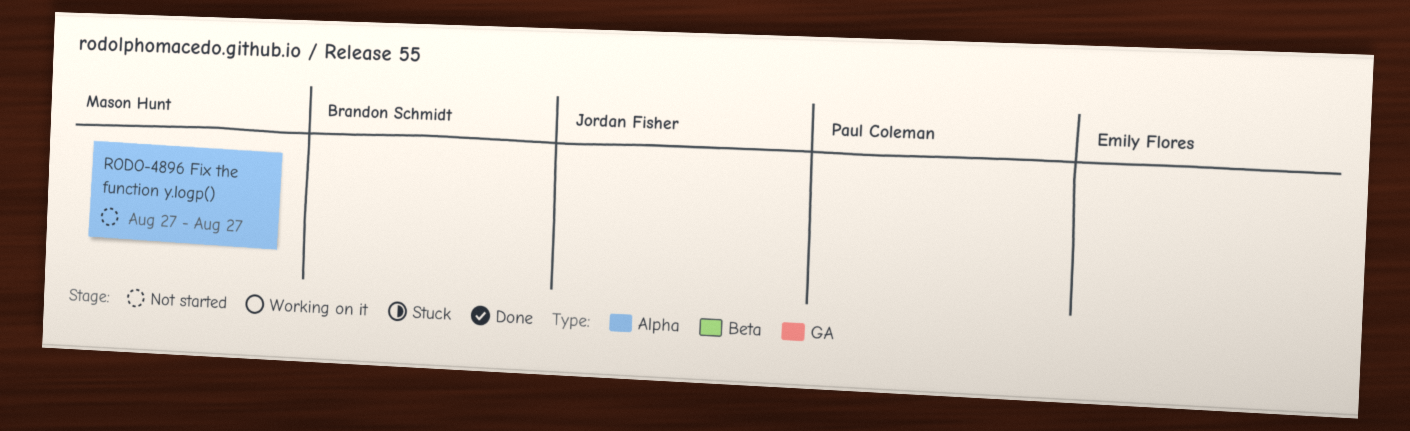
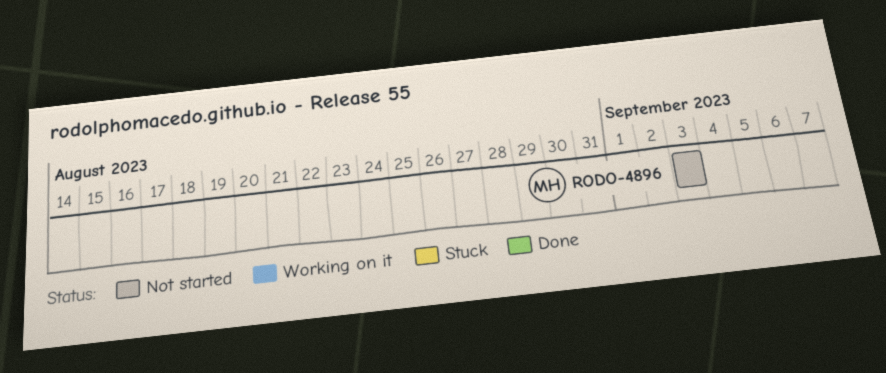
RODO-4896, start: Aug 27 -> Sep 3
RODO-4896, due: Aug 27 -> Sep 3

